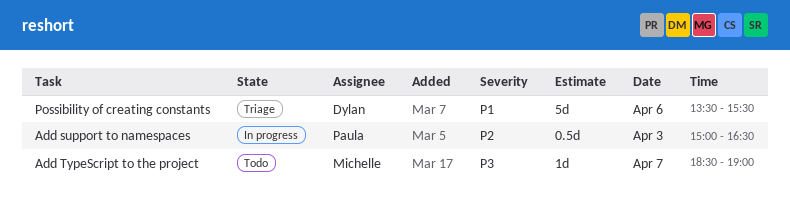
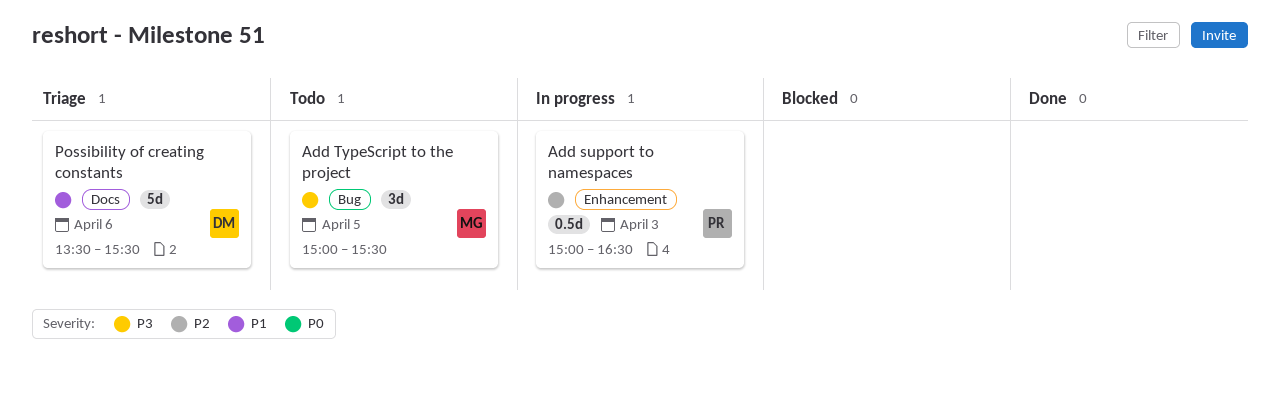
Add TypeScript to the project, estimate: 1d -> 3d
Add TypeScript to the project, day: Apr 7 -> Apr 5
Add TypeScript to the project, begins: 18:30 -> 15:00
Add TypeScript to the project, ends: 19:00 -> 15:30

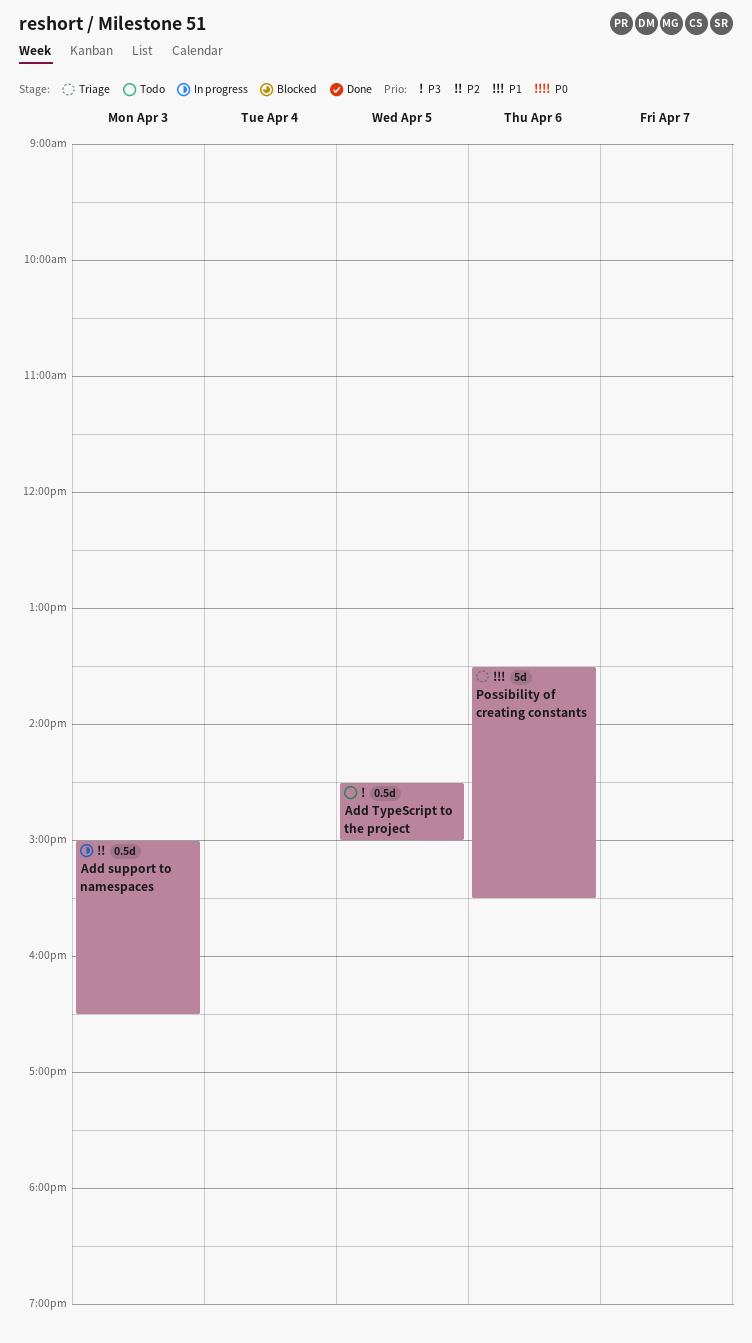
Add TypeScript to the project, estimate: 3d -> 0.5d
Add TypeScript to the project, begins: 15:00 -> 14:30
Add TypeScript to the project, ends: 15:30 -> 15:00

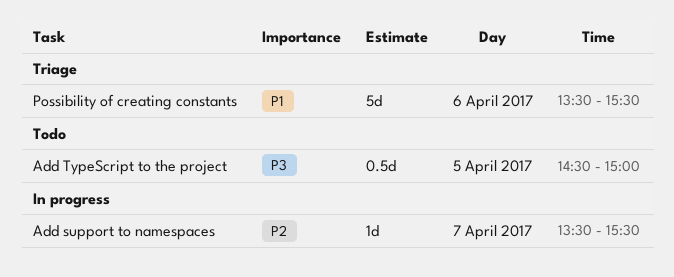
Add support to namespaces, estimate: 0.5d -> 1d
Add support to namespaces, day: Apr 3 -> Apr 7
Add support to namespaces, begins: 15:00 -> 13:30
Add support to namespaces, ends: 16:30 -> 15:30

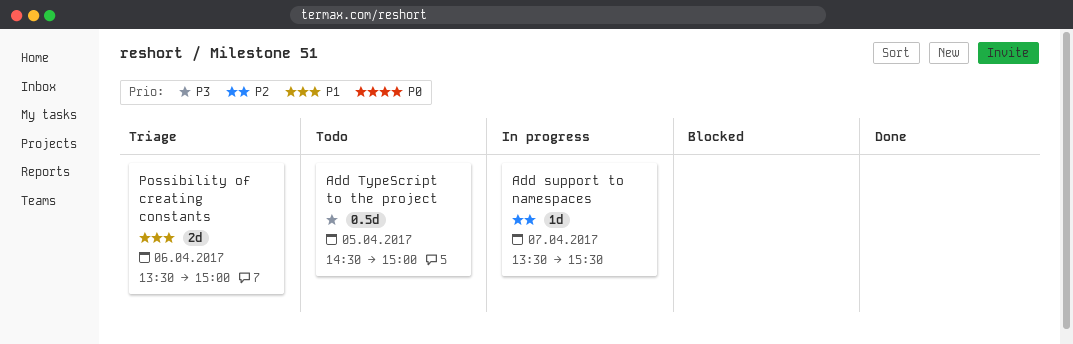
Possibility of creating constants, estimate: 5d -> 2d
Possibility of creating constants, ends: 15:30 -> 15:00

